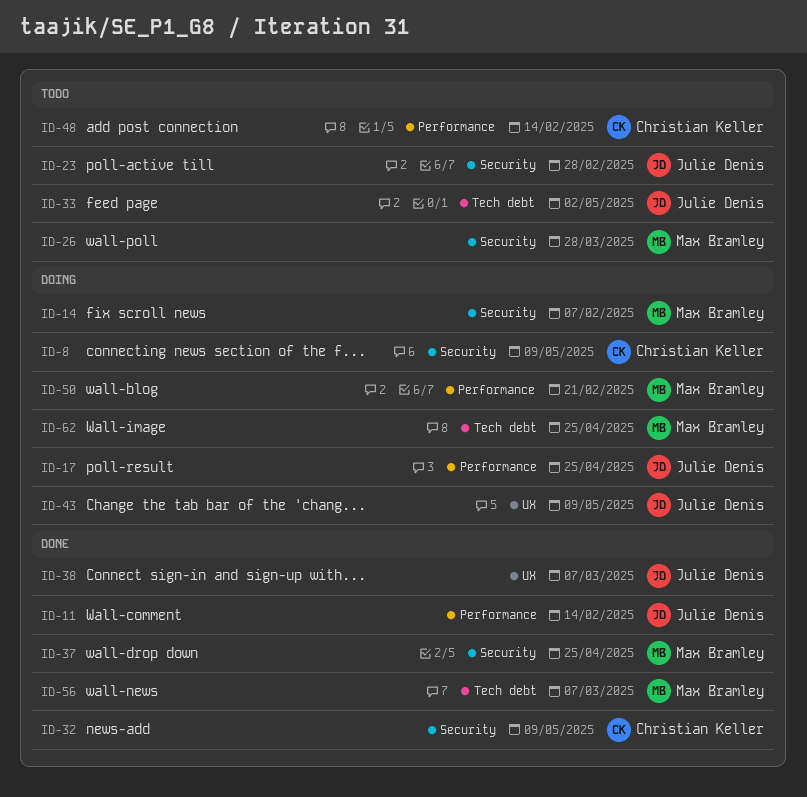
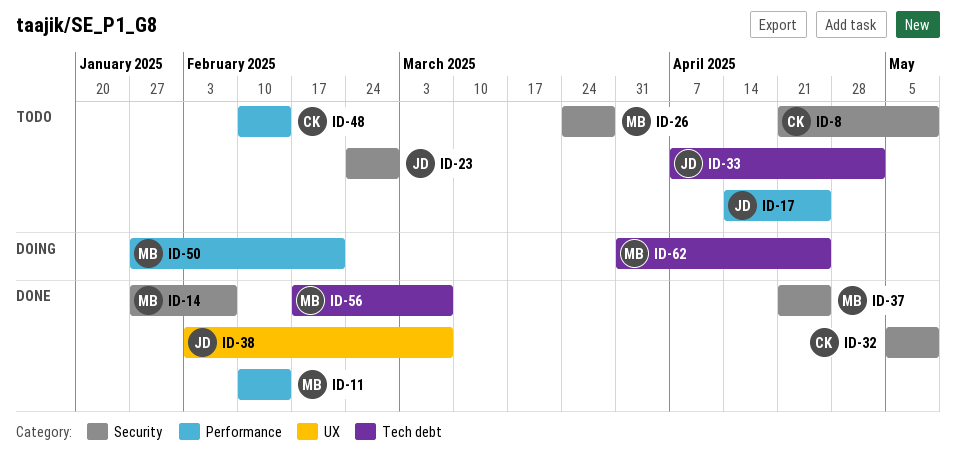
ID-8, status: Doing -> Todo
ID-11, owner: Julie Denis -> Max Bramley
ID-14, status: Doing -> Done
ID-17, status: Doing -> Todo
ID-43: present -> none

